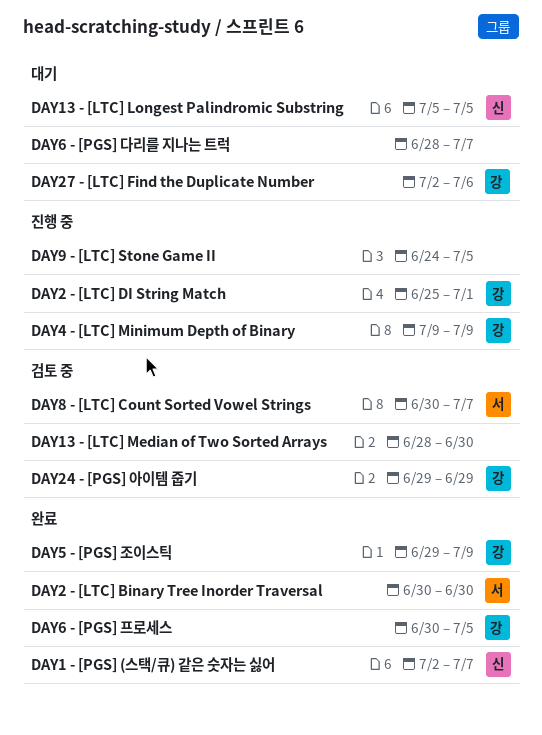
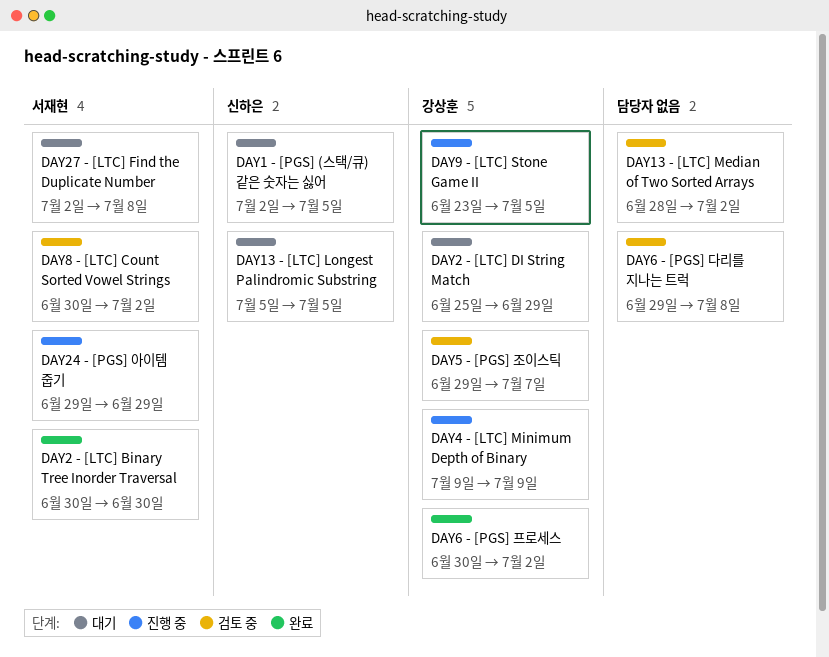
DAY1 - [PGS] (스택/큐) 같은 숫자는 싫어, status: 완료 -> 대기
DAY1 - [PGS] (스택/큐) 같은 숫자는 싫어, due: Jul 7 -> Jul 5
DAY13 - [LTC] Median of Two Sorted Arrays, due: Jun 30 -> Jul 2
DAY2 - [LTC] DI String Match, status: 진행 중 -> 대기
DAY2 - [LTC] DI String Match, due: Jul 1 -> Jun 29
DAY24 - [PGS] 아이템 줍기, status: 검토 중 -> 진행 중
DAY24 - [PGS] 아이템 줍기, owner: 강상훈 -> 서재현
DAY27 - [LTC] Find the Duplicate Number, owner: 강상훈 -> 서재현
DAY27 - [LTC] Find the Duplicate Number, due: Jul 6 -> Jul 8
DAY5 - [PGS] 조이스틱, status: 완료 -> 검토 중
DAY5 - [PGS] 조이스틱, due: Jul 9 -> Jul 7
DAY6 - [PGS] 다리를 지나는 트럭, status: 대기 -> 검토 중
DAY6 - [PGS] 다리를 지나는 트럭, start: Jun 28 -> Jun 29
DAY6 - [PGS] 다리를 지나는 트럭, due: Jul 7 -> Jul 8
DAY6 - [PGS] 프로세스, due: Jul 5 -> Jul 2
DAY8 - [LTC] Count Sorted Vowel Strings, due: Jul 7 -> Jul 2
DAY9 - [LTC] Stone Game II, owner: none -> 강상훈
DAY9 - [LTC] Stone Game II, start: Jun 24 -> Jun 23

